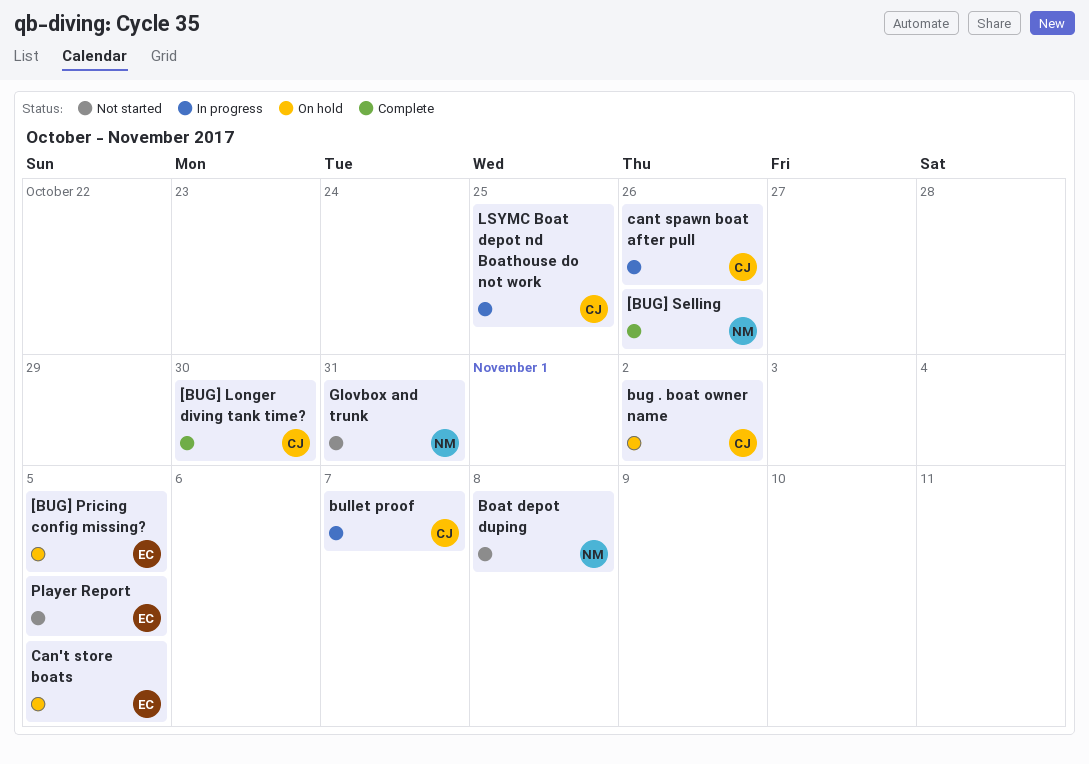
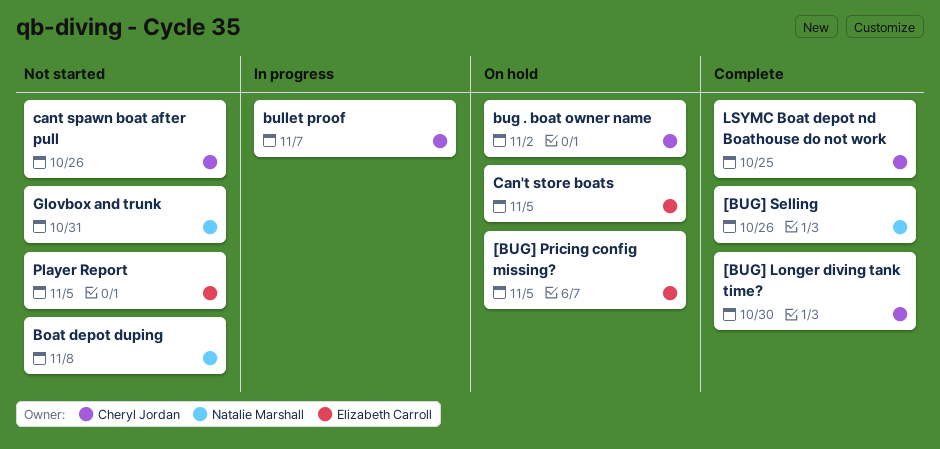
cant spawn boat after pull, status: In progress -> Not started
LSYMC Boat depot nd Boathouse do not work, status: In progress -> Complete

